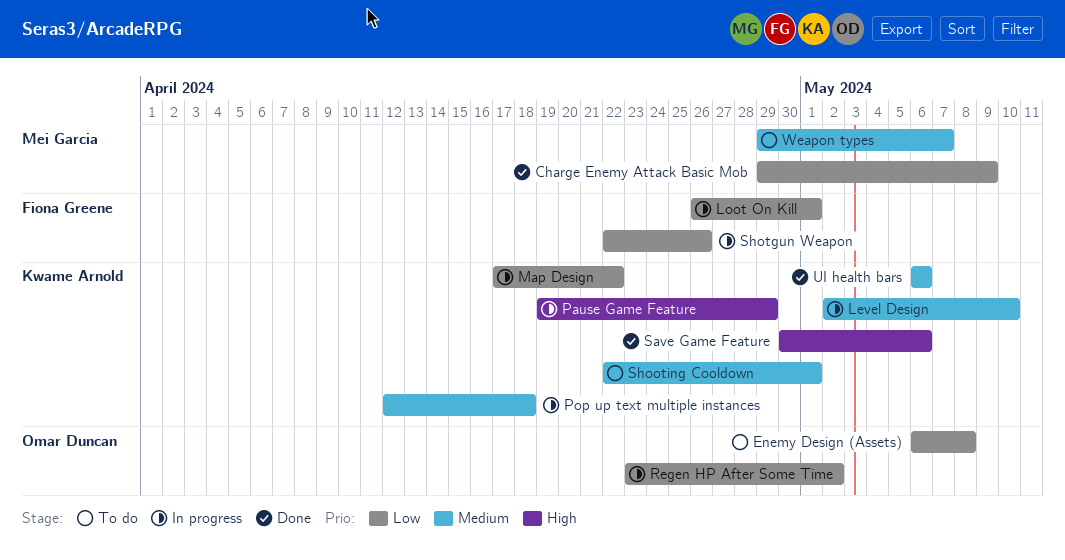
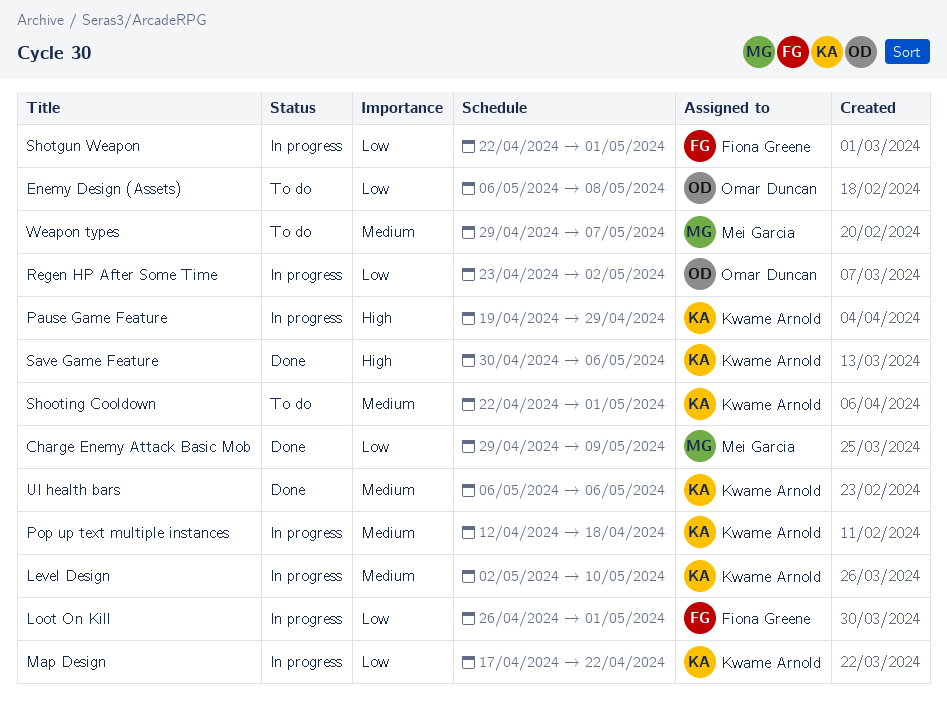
Shotgun Weapon, due: Apr 26 -> May 1

